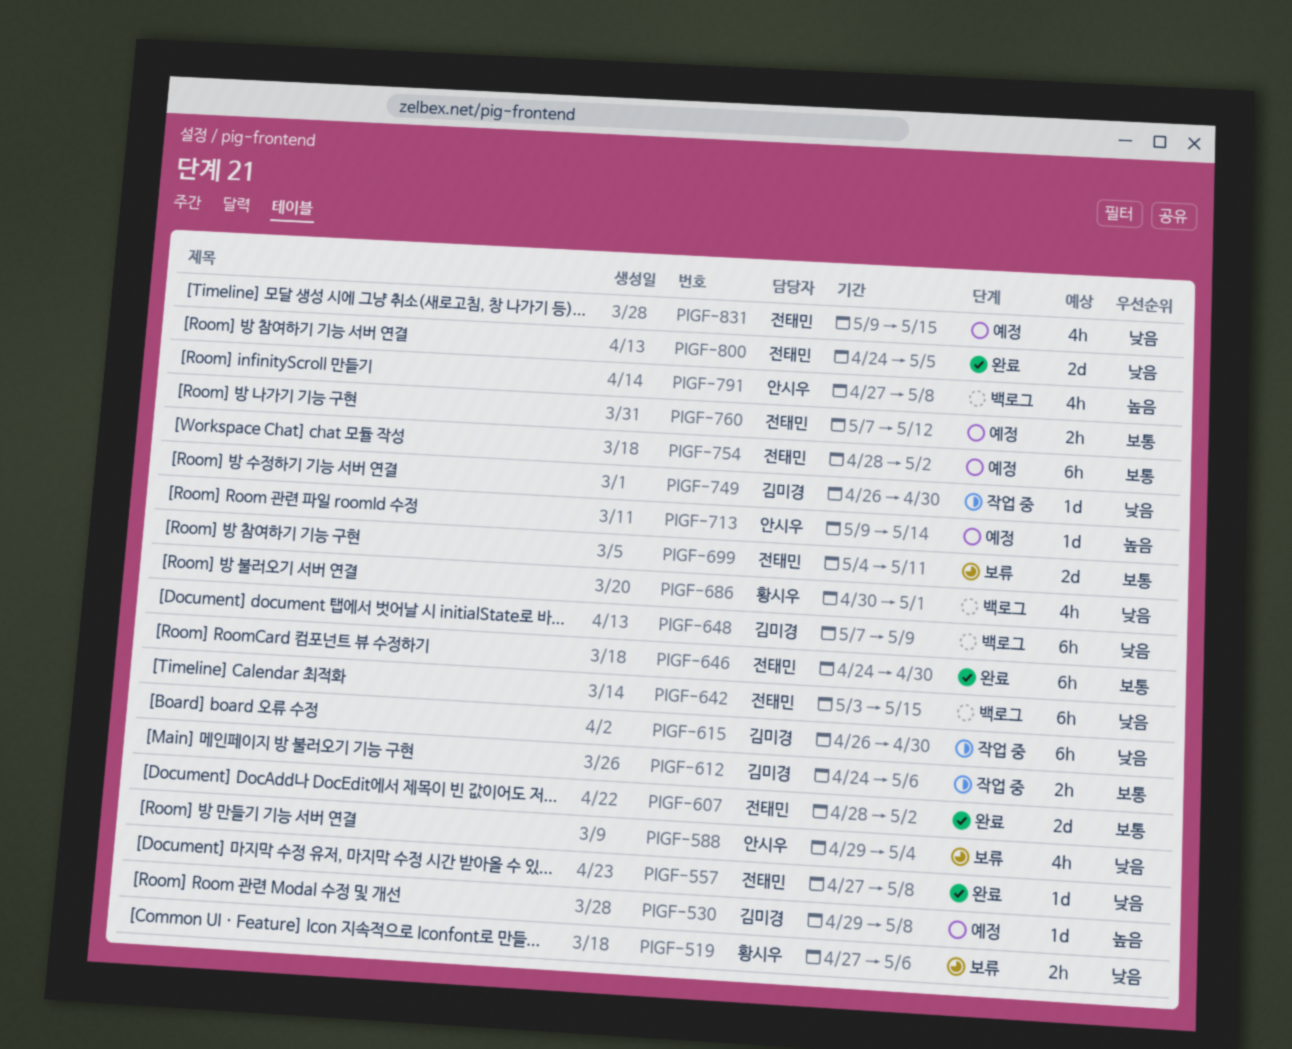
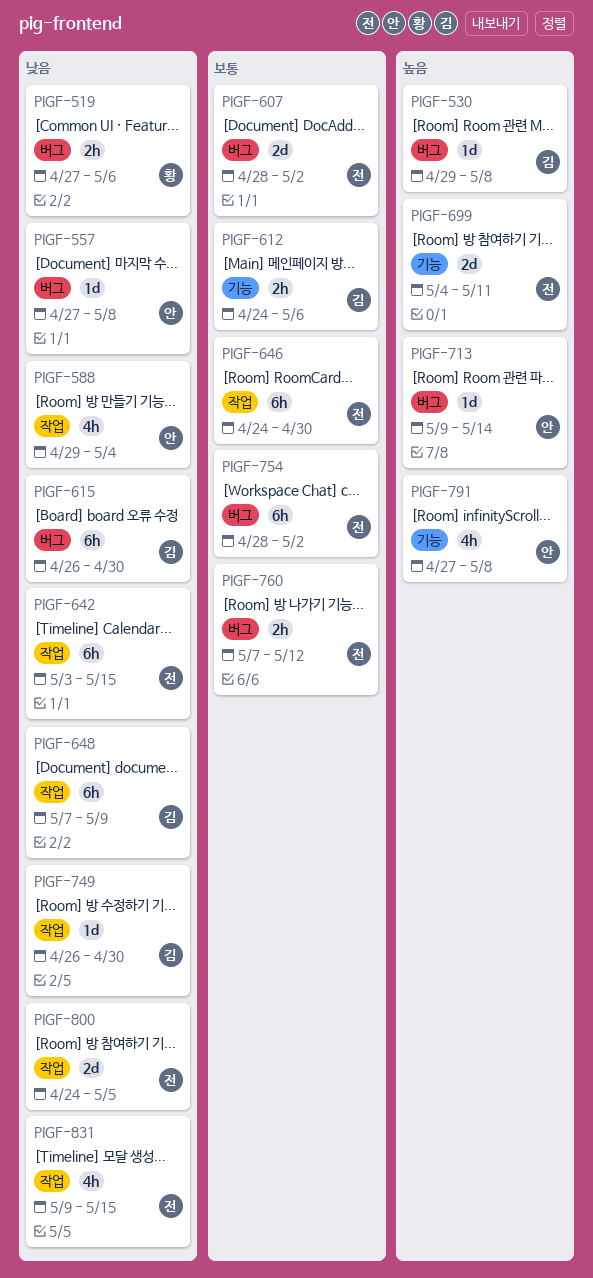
PIGF-557, owner: 전태민 -> 안시우
PIGF-686: present -> none
PIGF-699, priority: 보통 -> 높음

